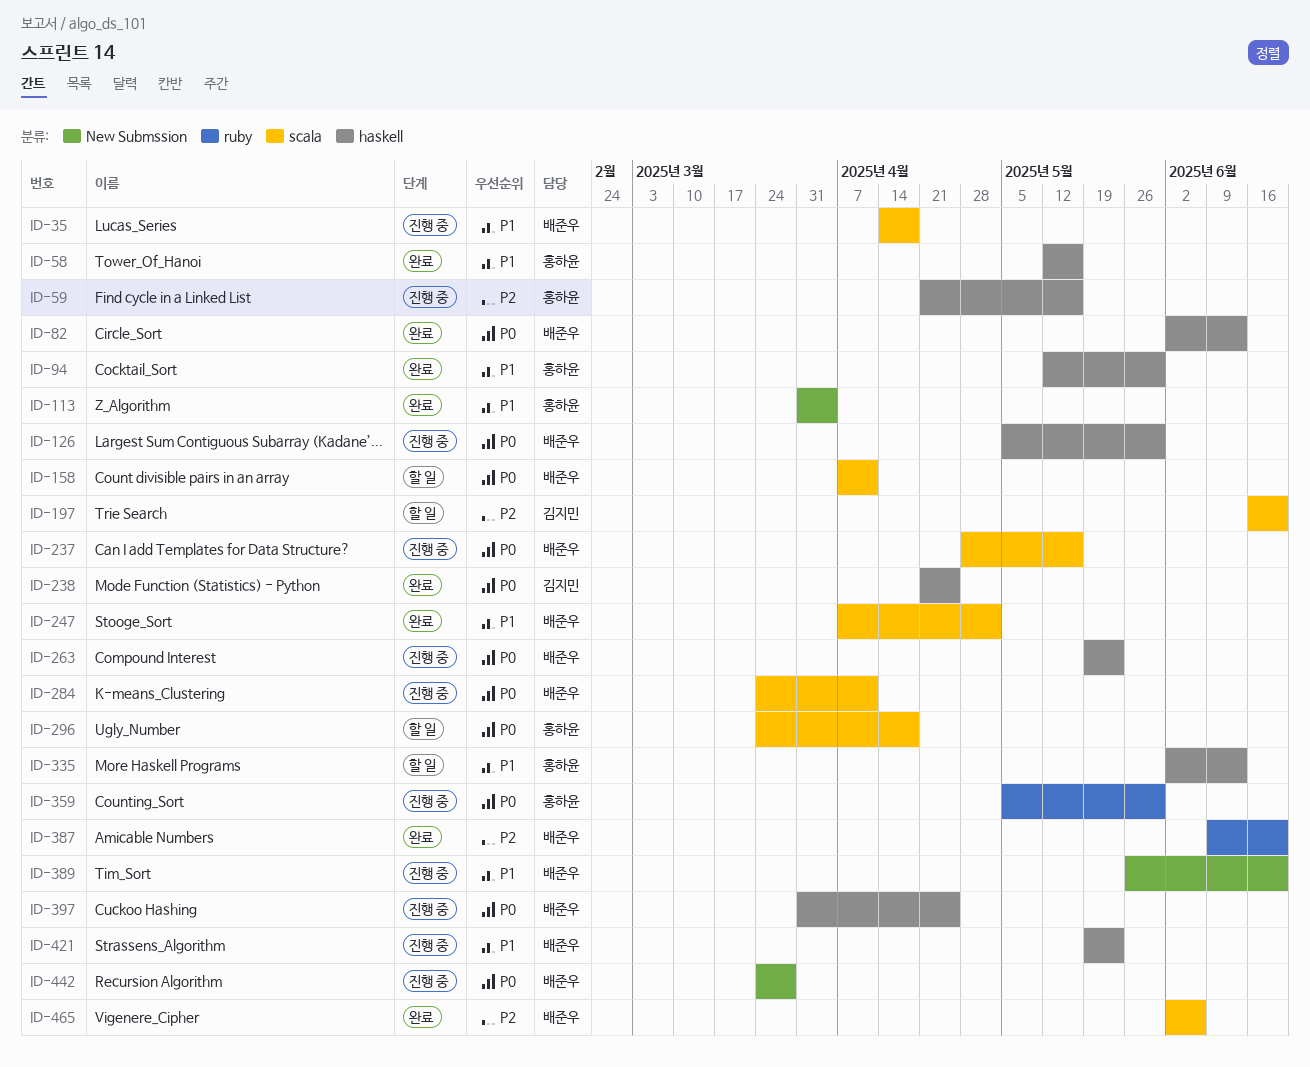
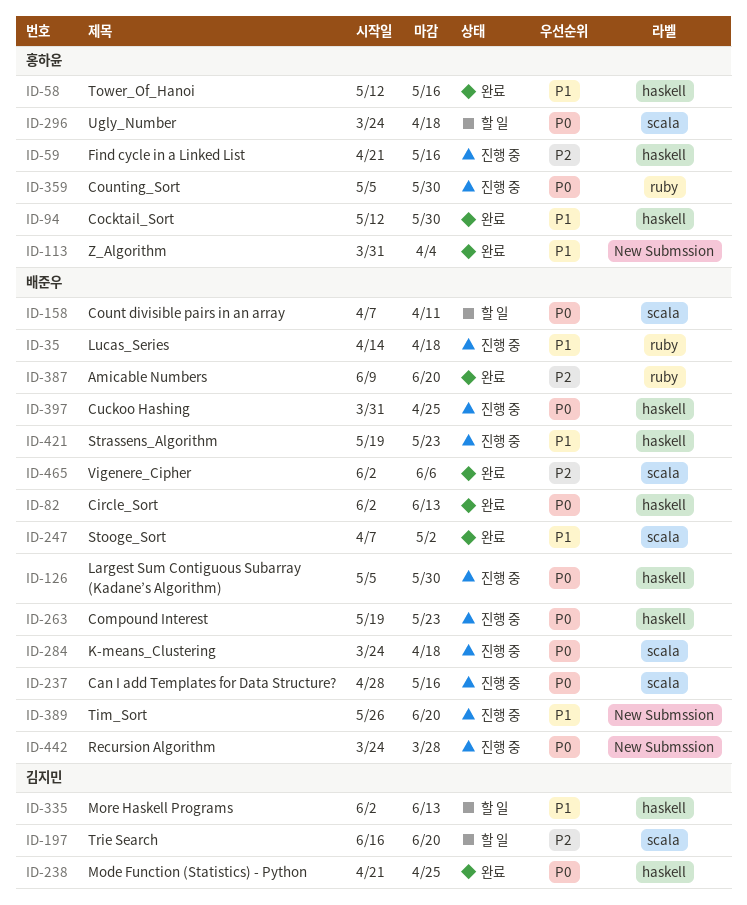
ID-35, label: scala -> ruby
ID-284, due: Apr 11 -> Apr 18
ID-335, owner: 홍하윤 -> 김지민

